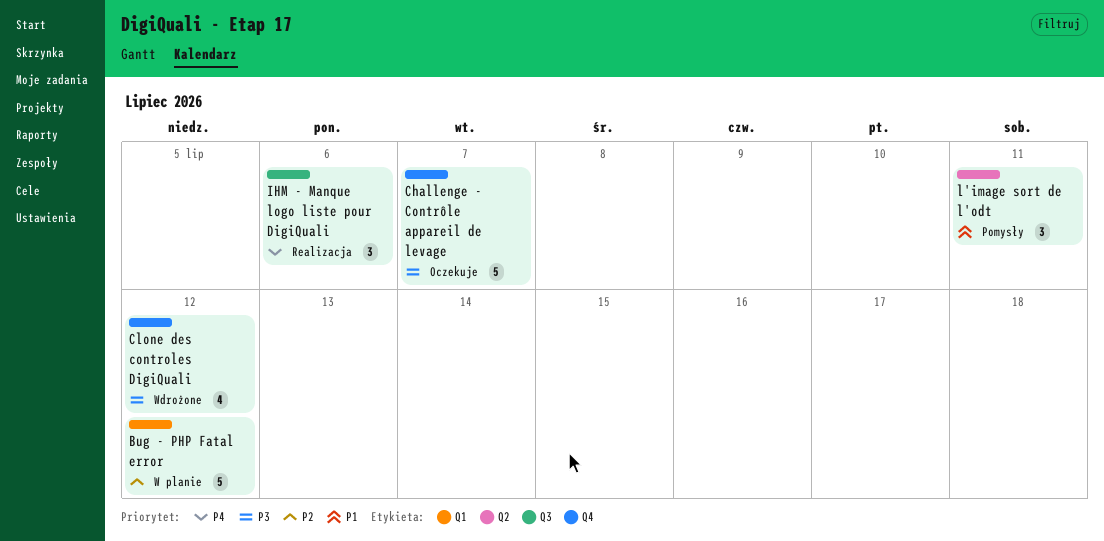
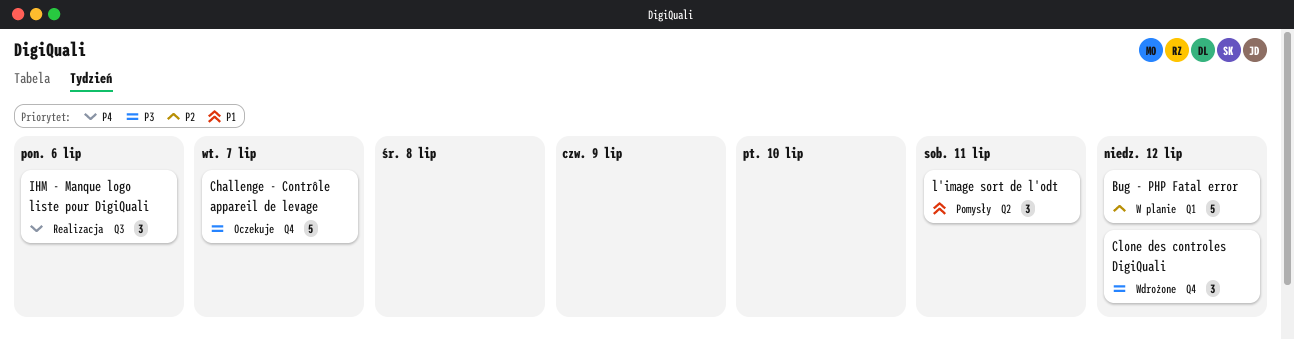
Clone des controles DigiQuali, estimate: 4 -> 3

